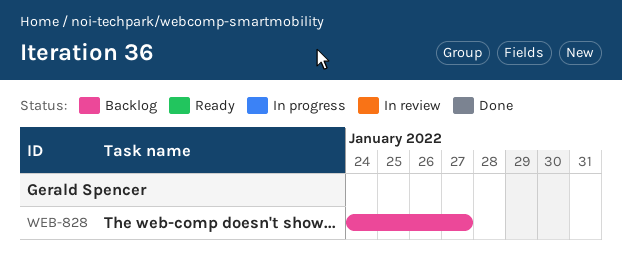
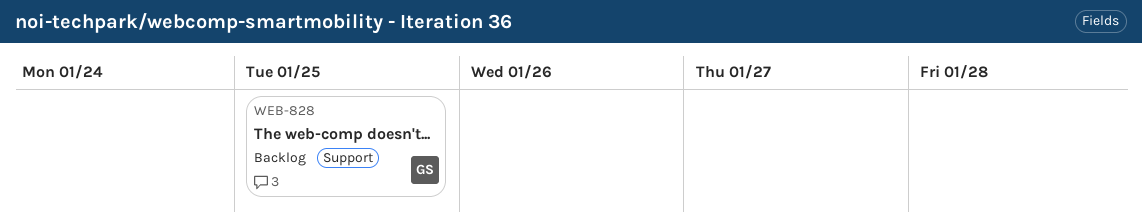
WEB-828, due: Jan 27 -> Jan 25

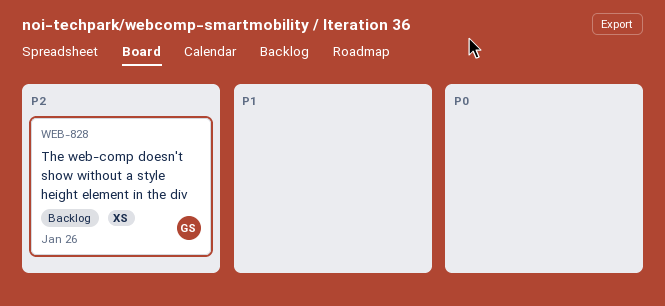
WEB-828, due: Jan 25 -> Jan 26

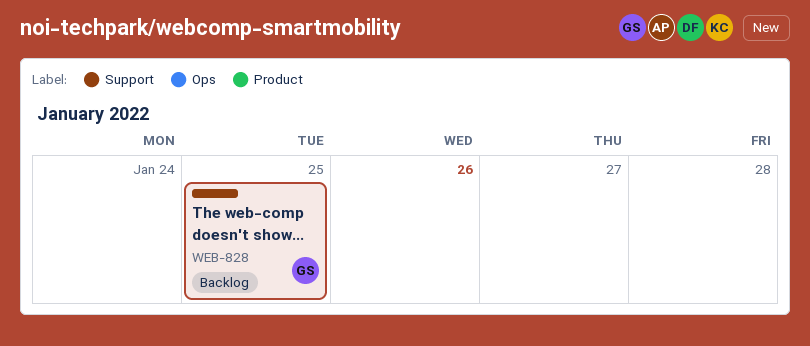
WEB-828, due: Jan 26 -> Jan 25

